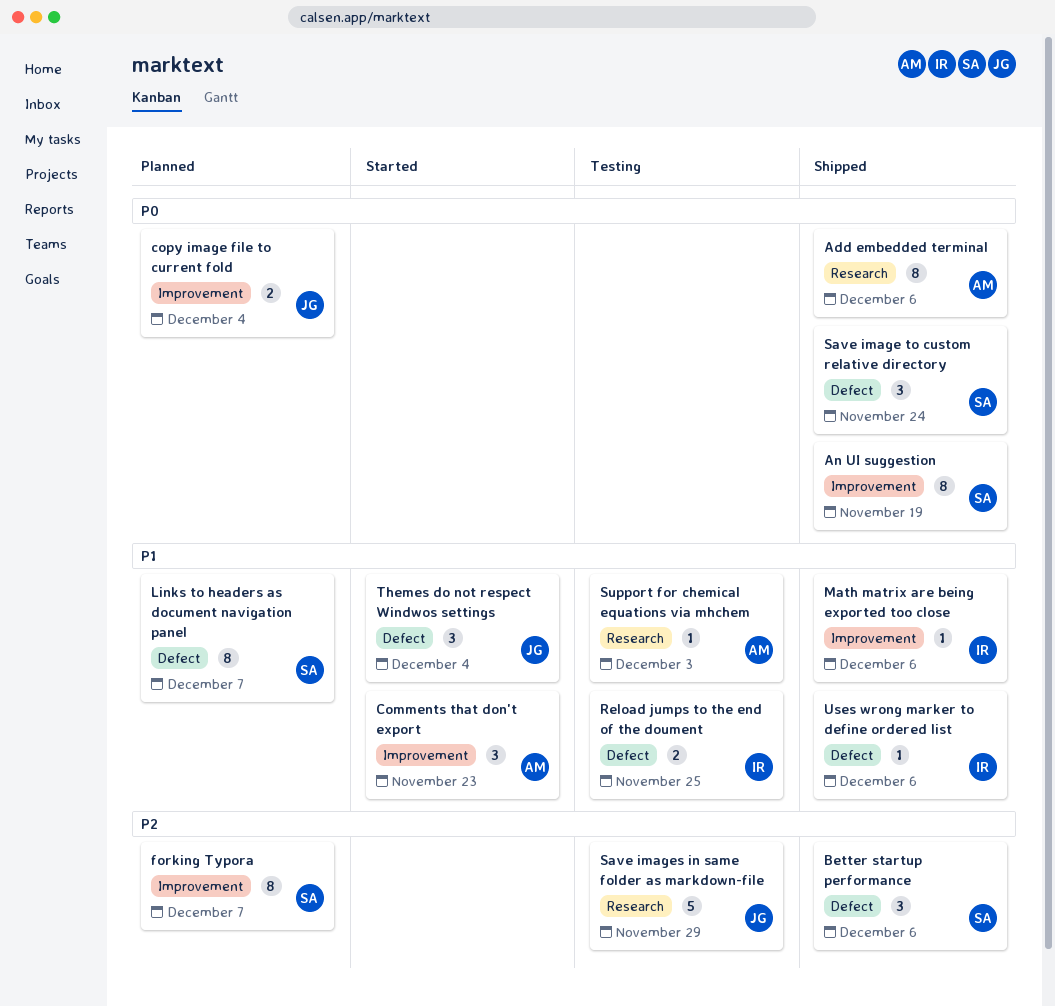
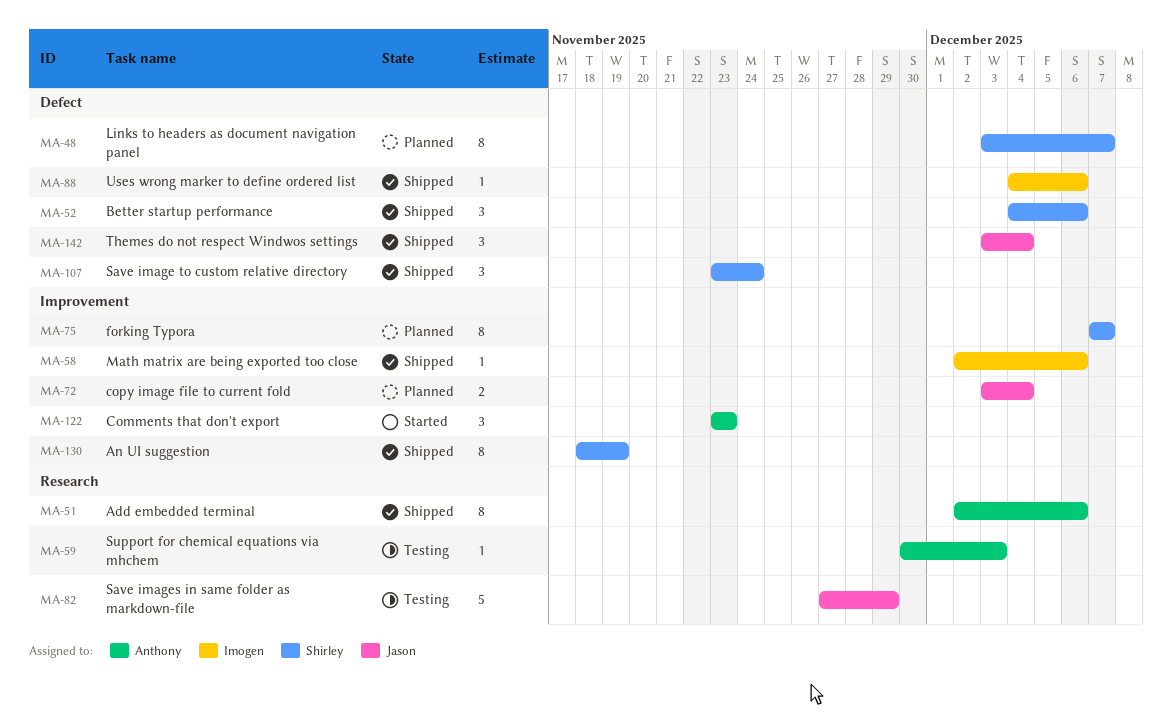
Reload jumps to the end of the doument: present -> none
Themes do not respect Windwos settings, status: Started -> Shipped

